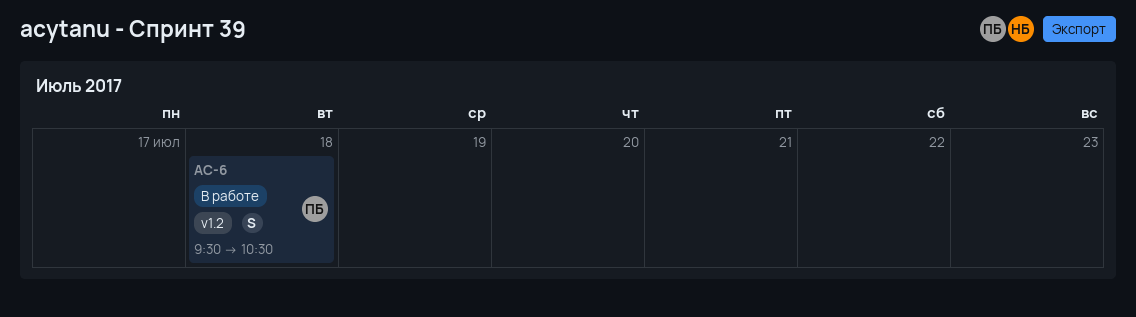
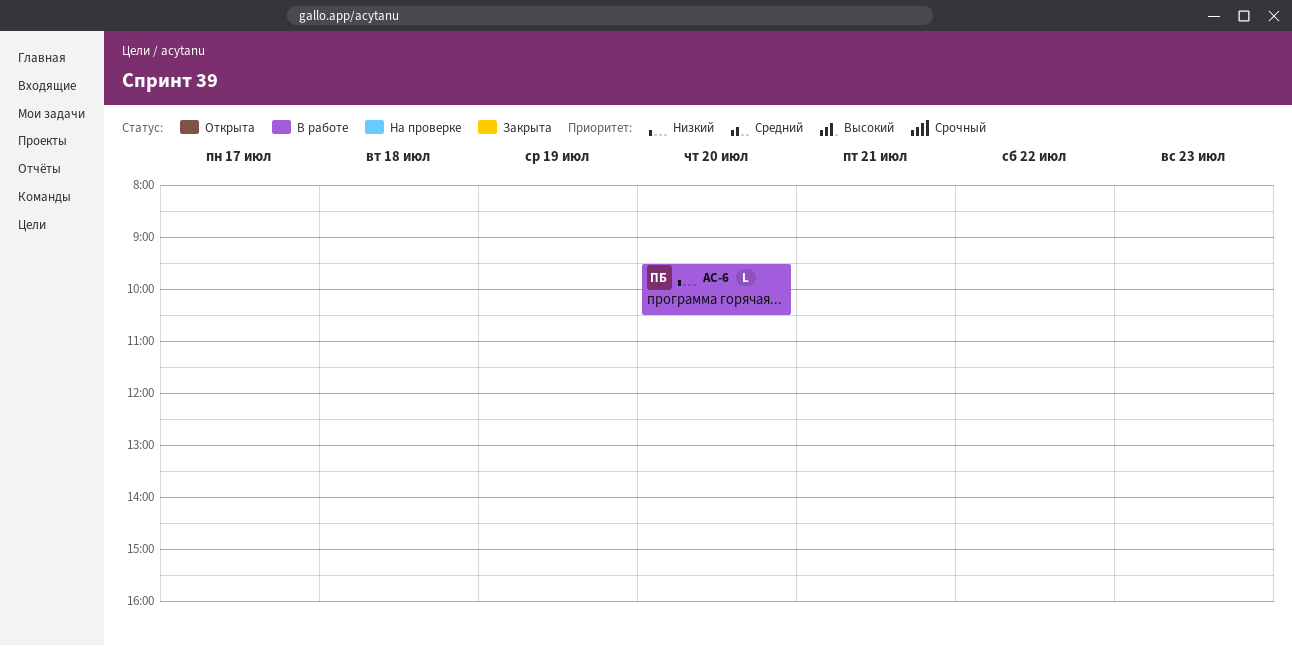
AC-6, estimate: S -> L
AC-6, day: Jul 18 -> Jul 20

